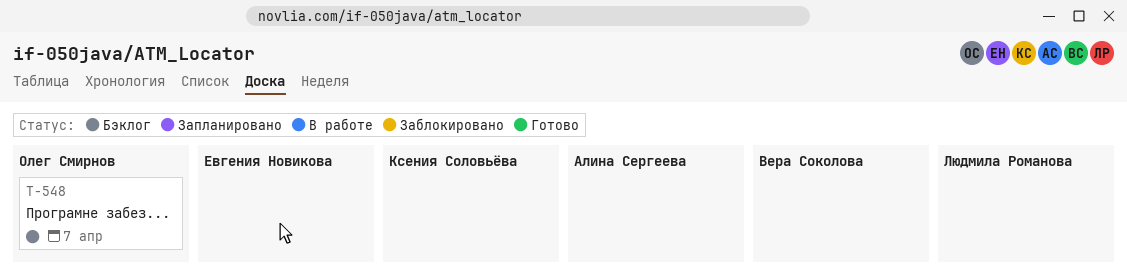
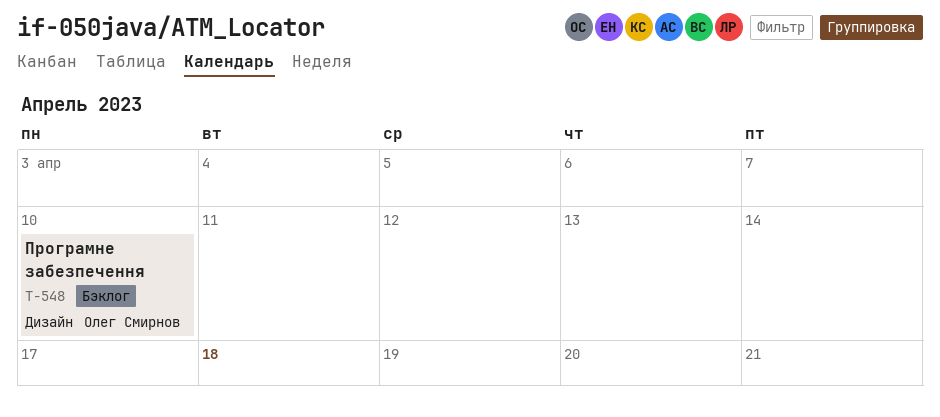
T-548, due: Apr 7 -> Apr 10

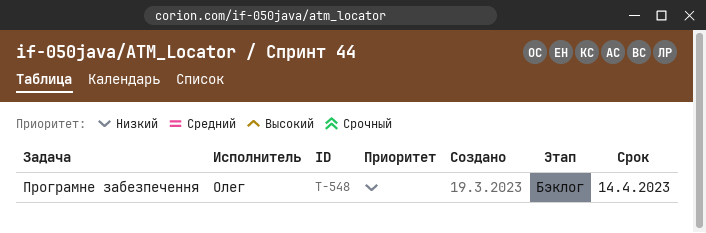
T-548, due: Apr 10 -> Apr 14

